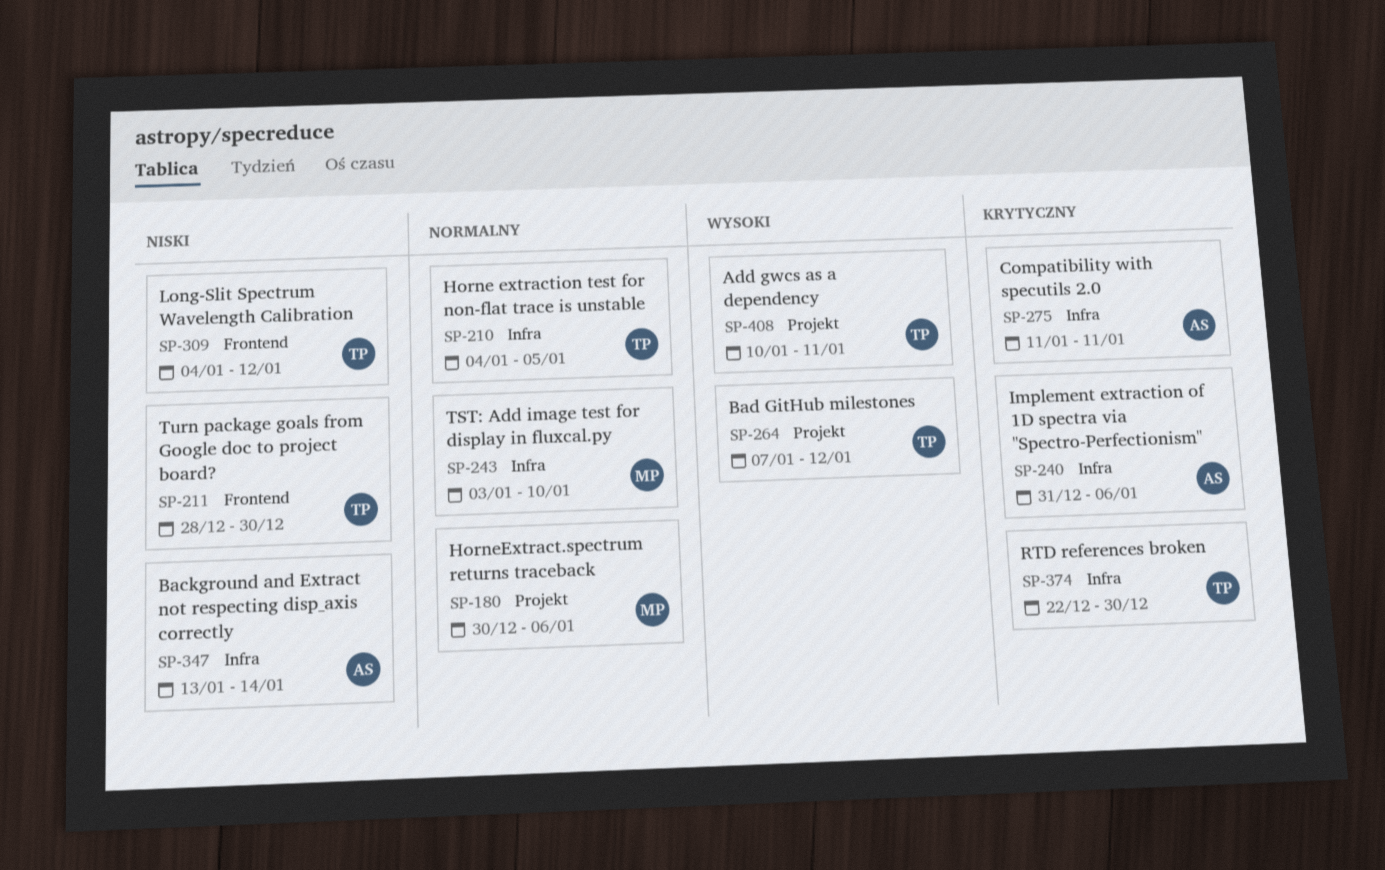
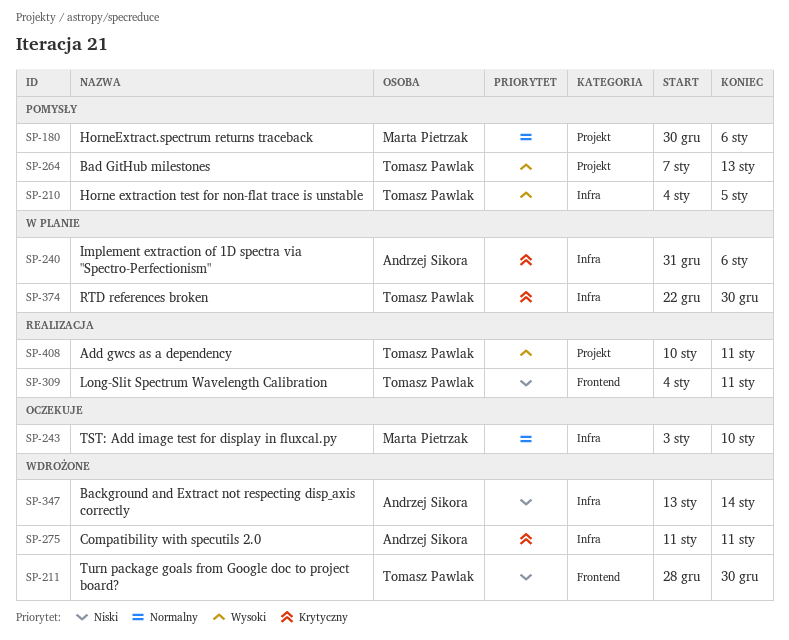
SP-210, priority: Normalny -> Wysoki
SP-264, due: Jan 12 -> Jan 13
SP-309, due: Jan 12 -> Jan 11

